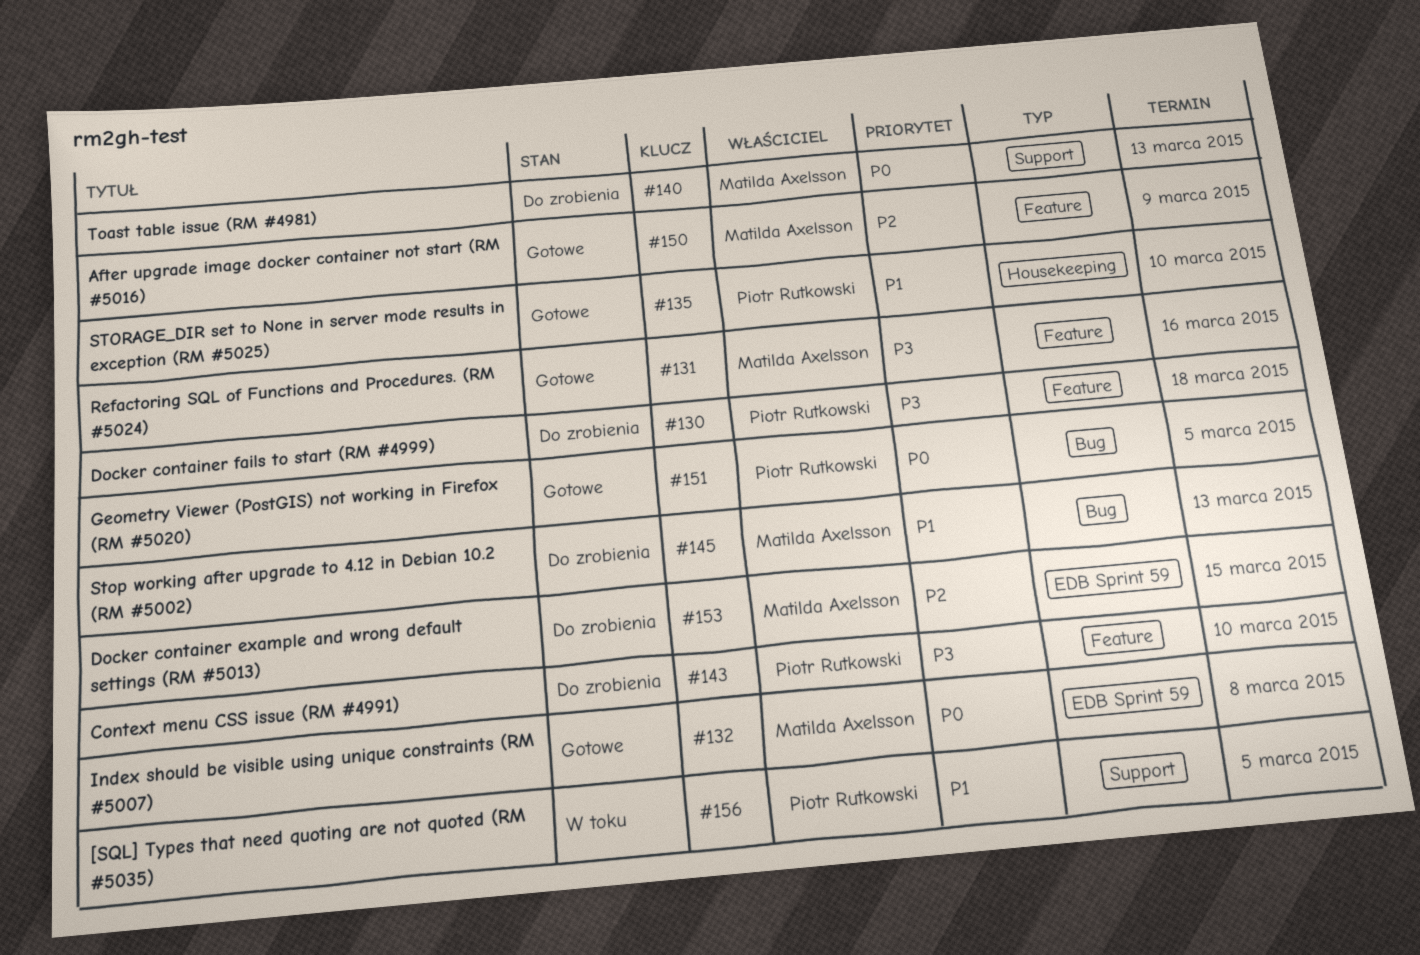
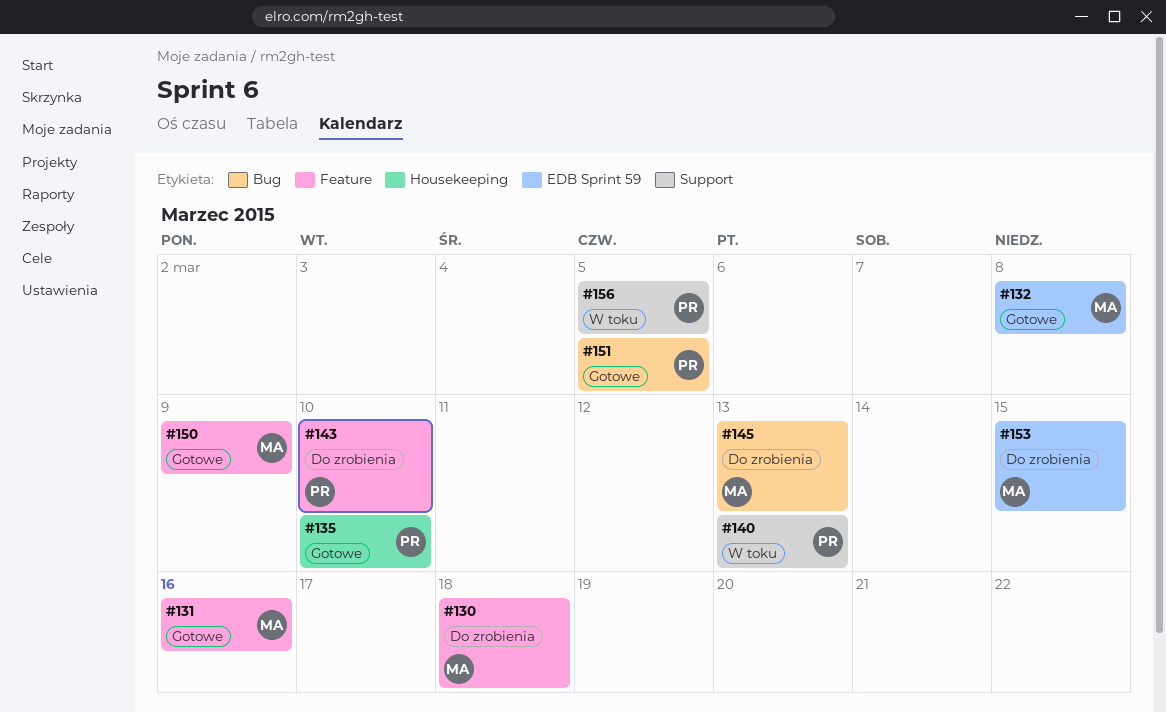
#130, owner: Piotr Rutkowski -> Matilda Axelsson
#140, status: Do zrobienia -> W toku
#140, owner: Matilda Axelsson -> Piotr Rutkowski

